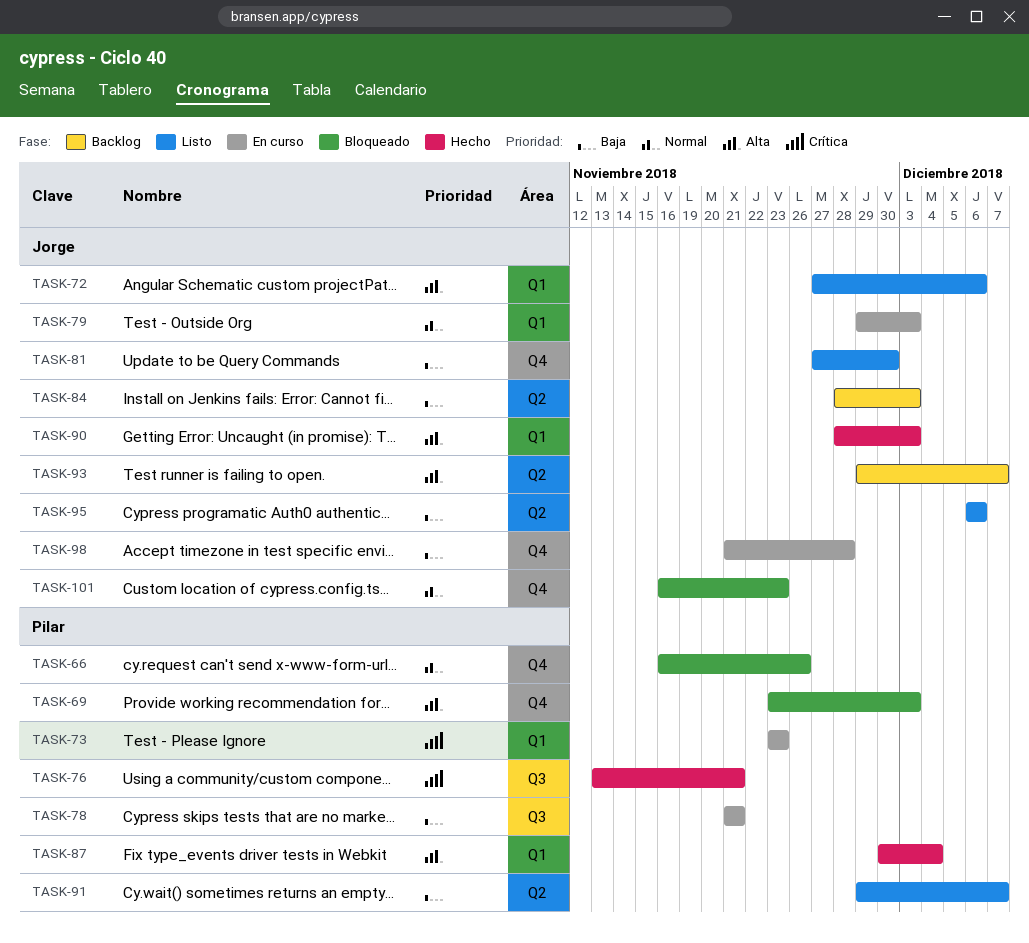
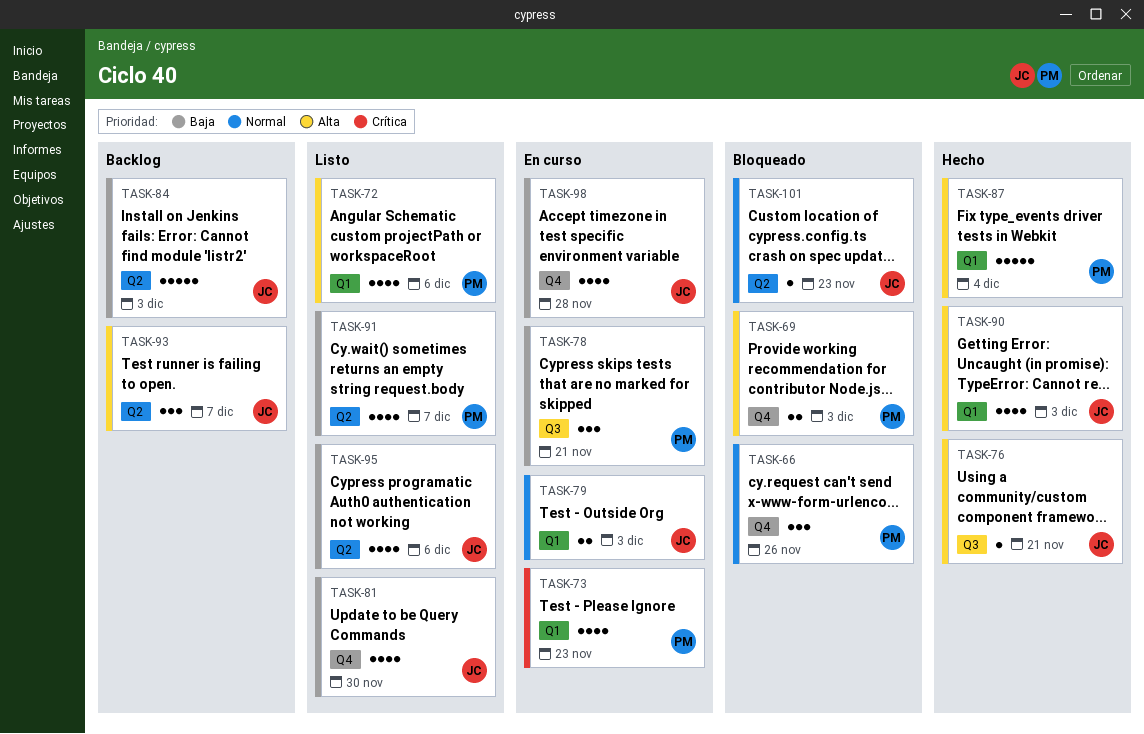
TASK-72, owner: Jorge -> Pilar
TASK-76, owner: Pilar -> Jorge
TASK-76, priority: Crítica -> Alta
TASK-101, label: Q4 -> Q2

